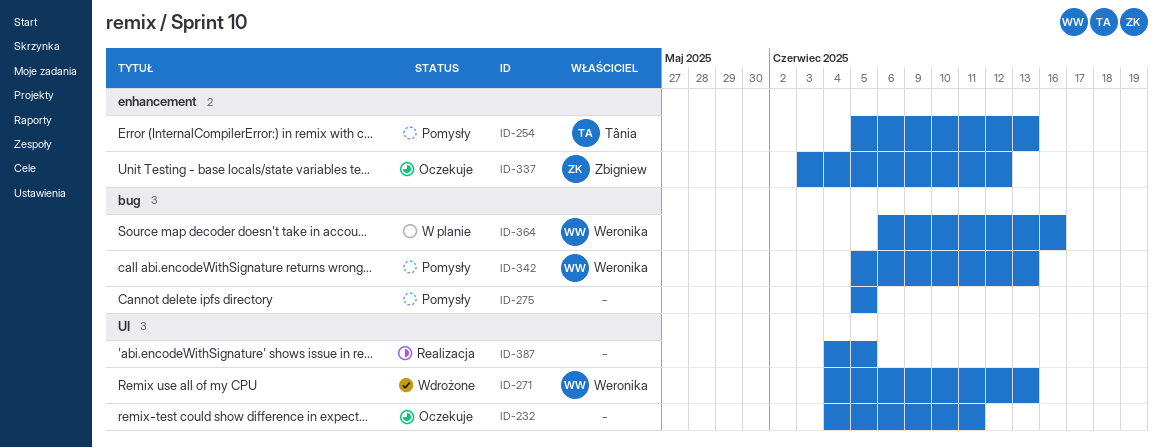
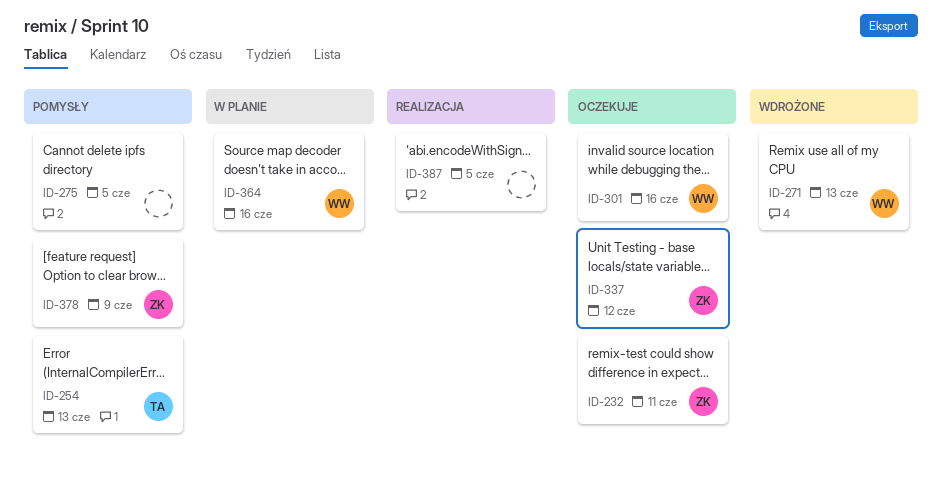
ID-232, owner: none -> Zbigniew
ID-301: none -> present
ID-342: present -> none
ID-378: none -> present

